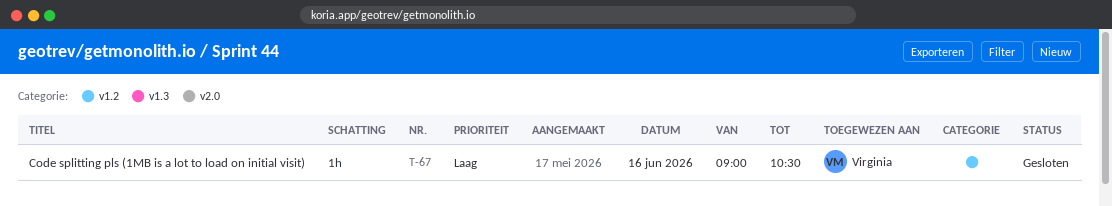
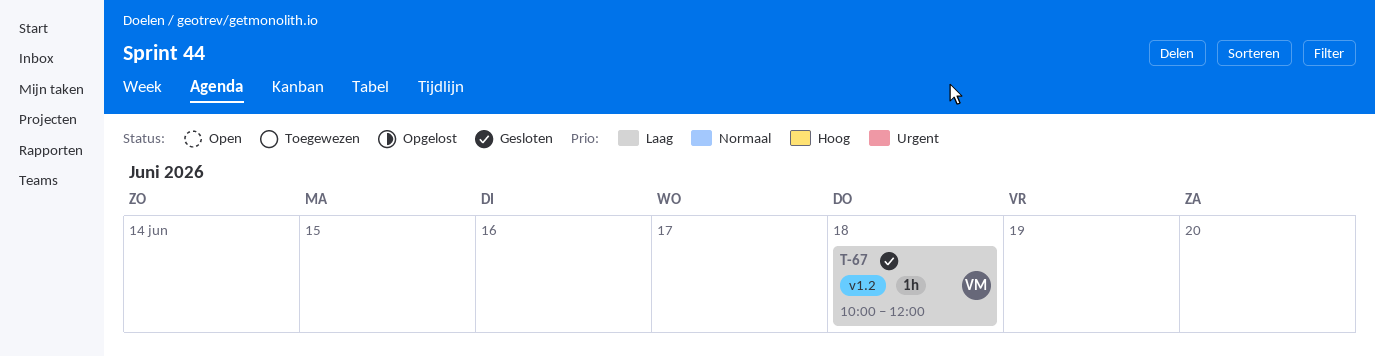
T-67, day: Jun 16 -> Jun 18
T-67, begins: 09:00 -> 10:00
T-67, ends: 10:30 -> 12:00

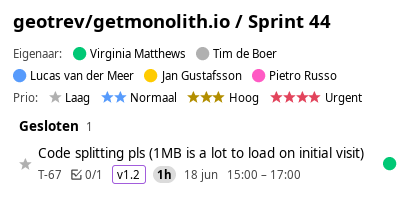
T-67, begins: 10:00 -> 15:00
T-67, ends: 12:00 -> 17:00

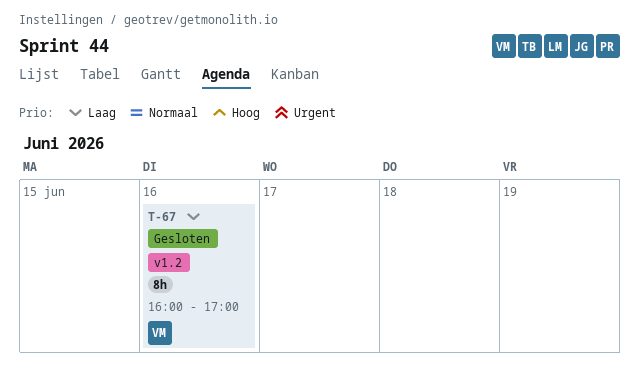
T-67, estimate: 1h -> 8h
T-67, day: Jun 18 -> Jun 16
T-67, begins: 15:00 -> 16:00

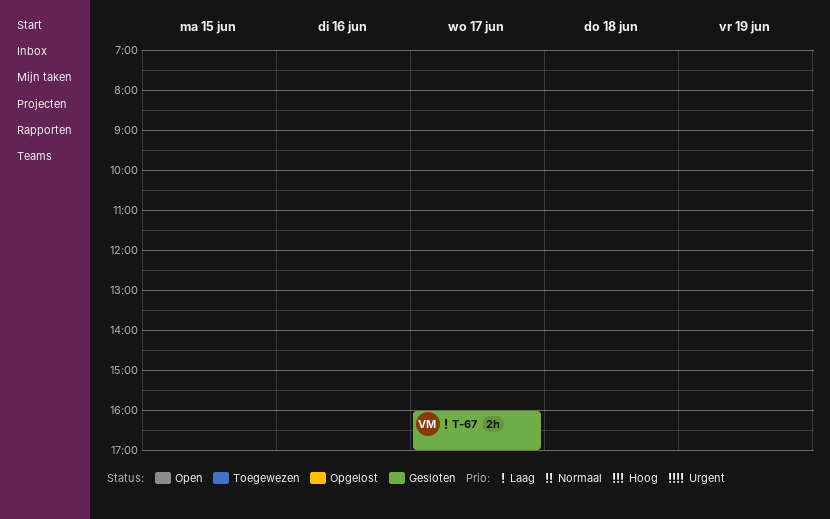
T-67, estimate: 8h -> 2h
T-67, day: Jun 16 -> Jun 17

